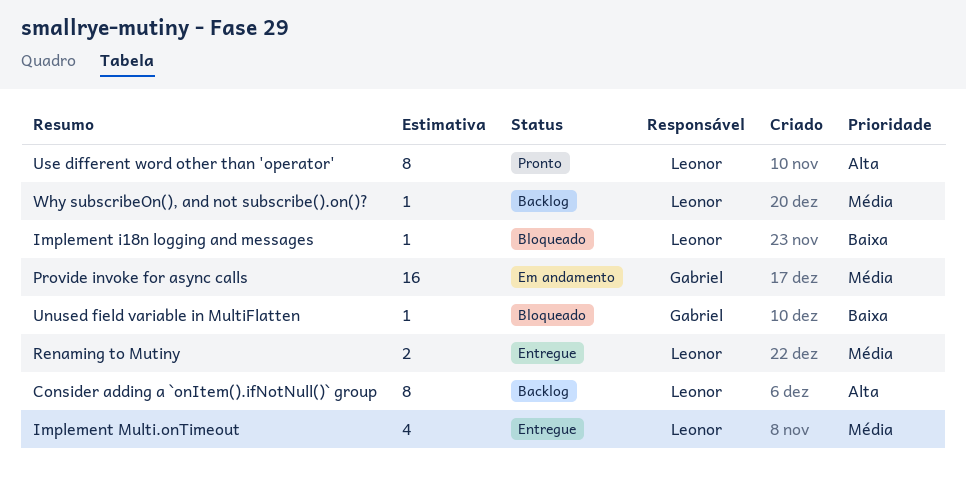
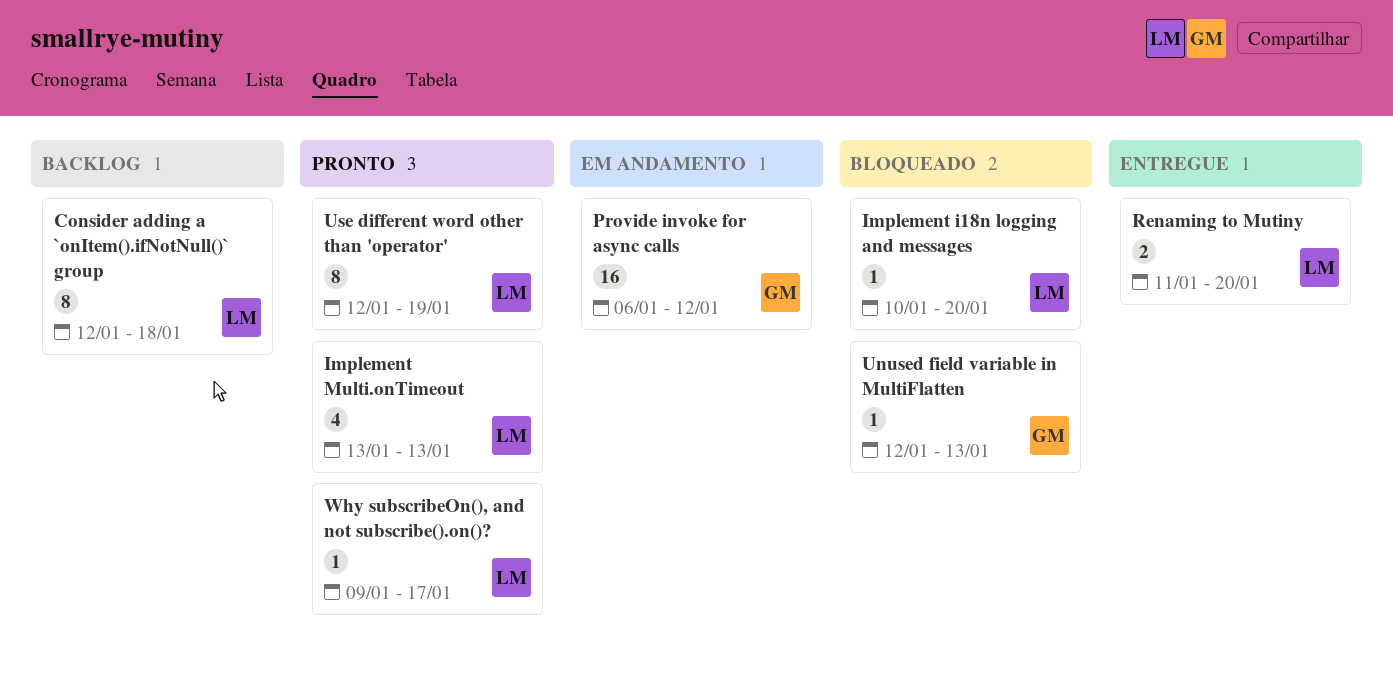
Implement Multi.onTimeout, status: Entregue -> Pronto
Why subscribeOn(), and not subscribe().on()?, status: Backlog -> Pronto

